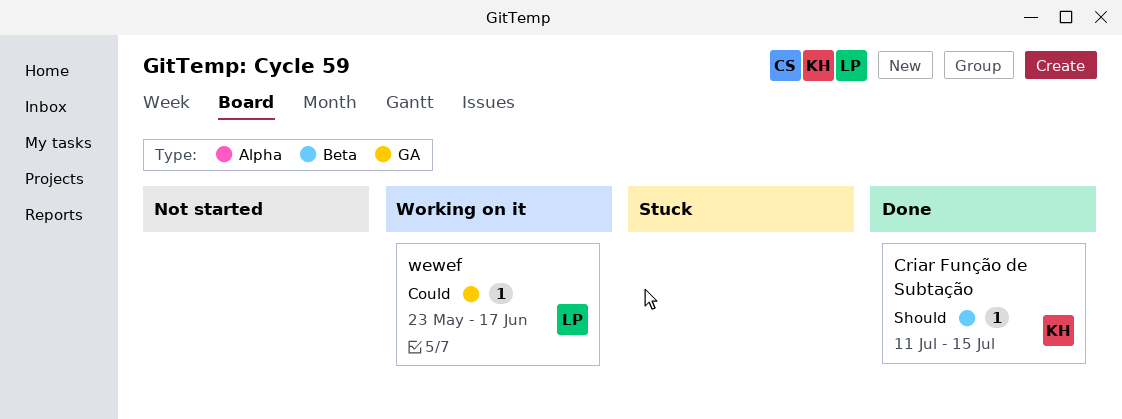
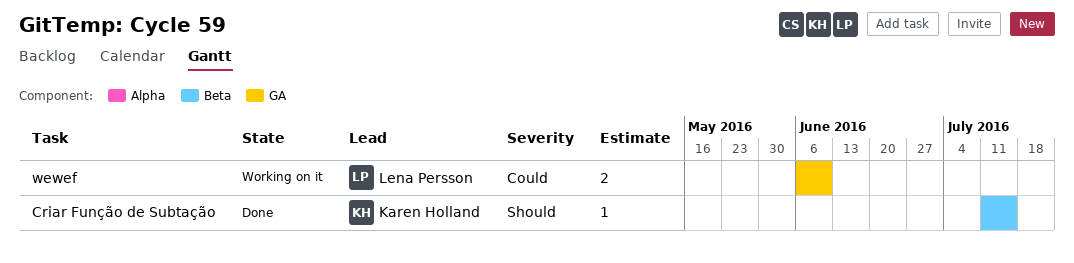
wewef, estimate: 1 -> 2
wewef, start: May 23 -> Jun 6
wewef, due: Jun 17 -> Jun 10

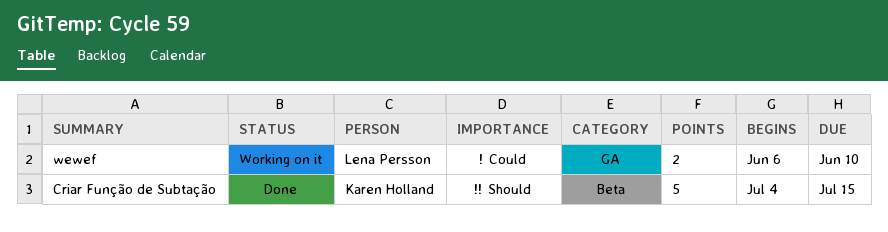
Criar Função de Subtação, estimate: 1 -> 5
Criar Função de Subtação, start: Jul 11 -> Jul 4

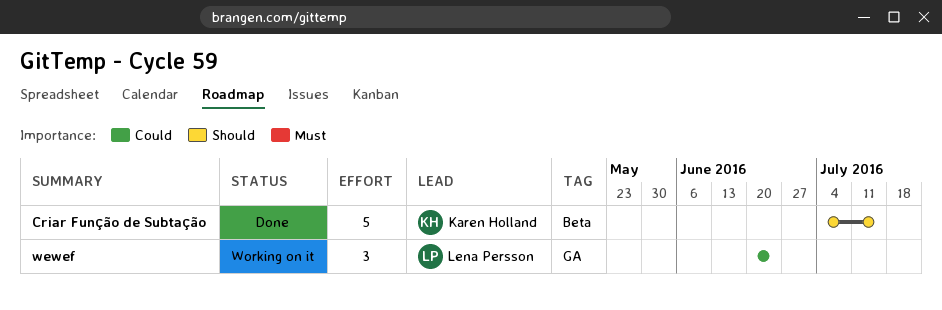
wewef, estimate: 2 -> 3
wewef, start: Jun 6 -> Jun 20
wewef, due: Jun 10 -> Jun 24

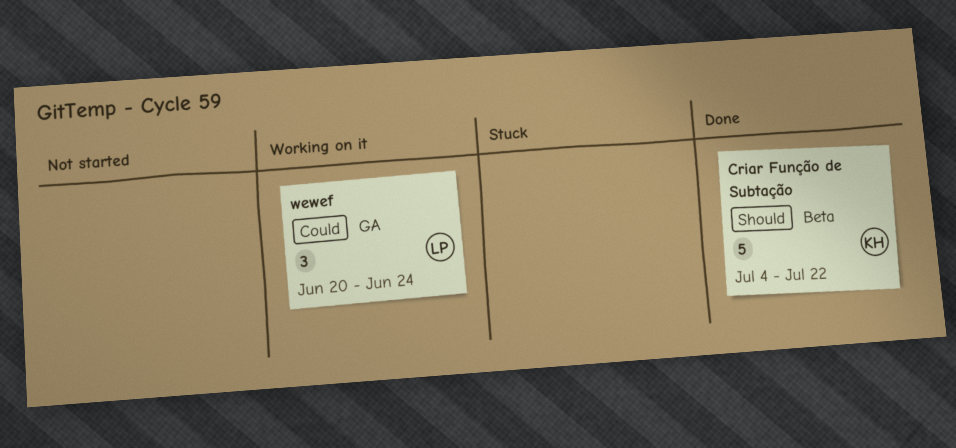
Criar Função de Subtação, due: Jul 15 -> Jul 22

